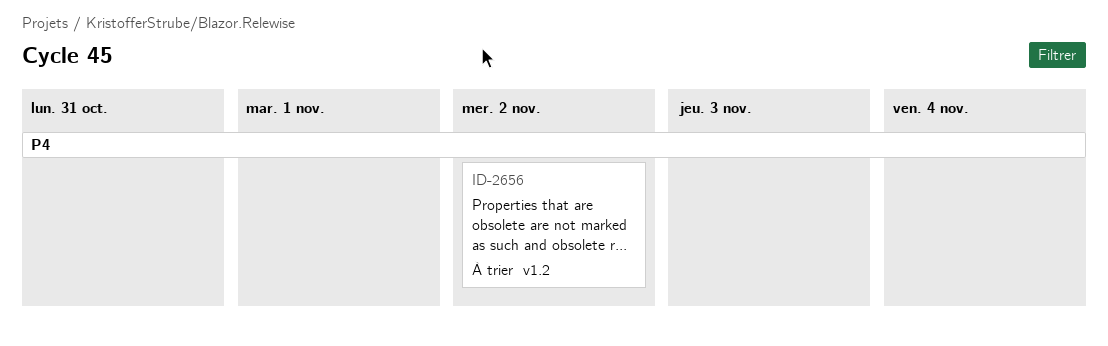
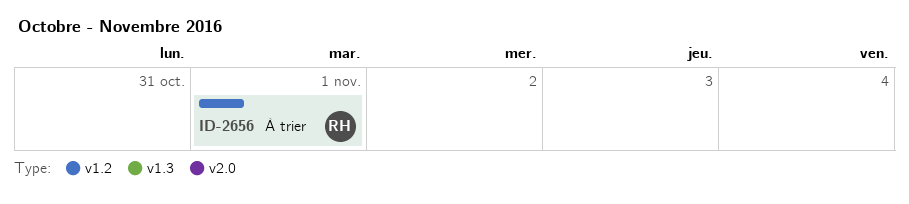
ID-2656, due: Nov 2 -> Nov 1

